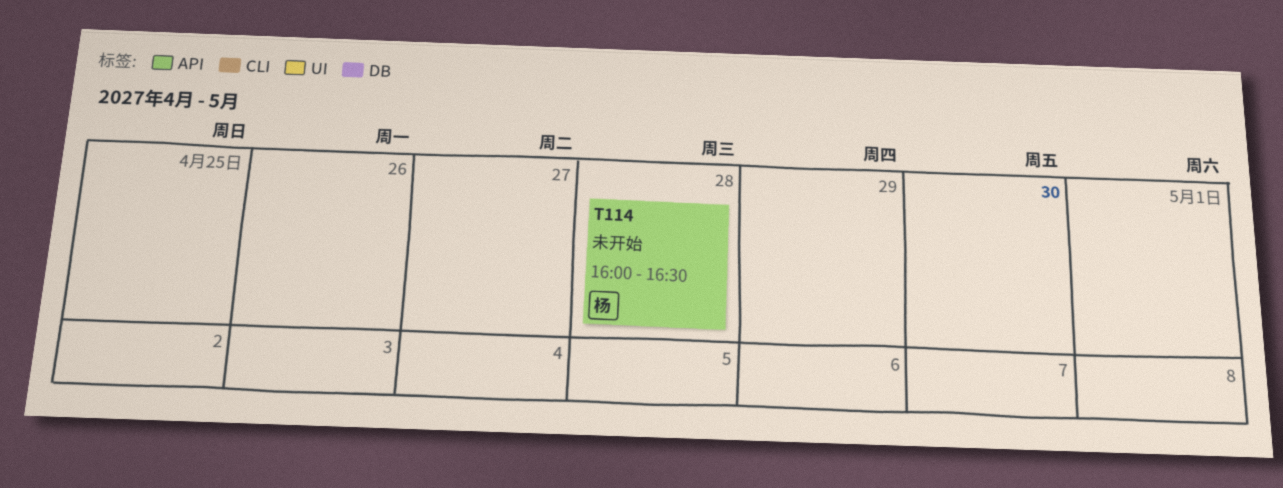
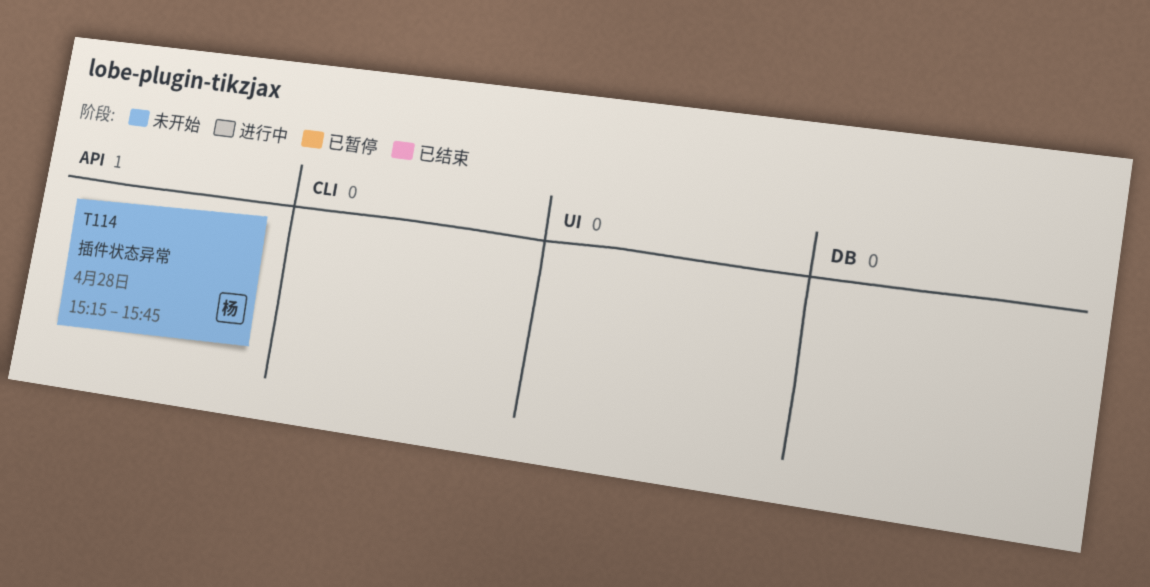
T114, begins: 16:00 -> 15:15
T114, ends: 16:30 -> 15:45

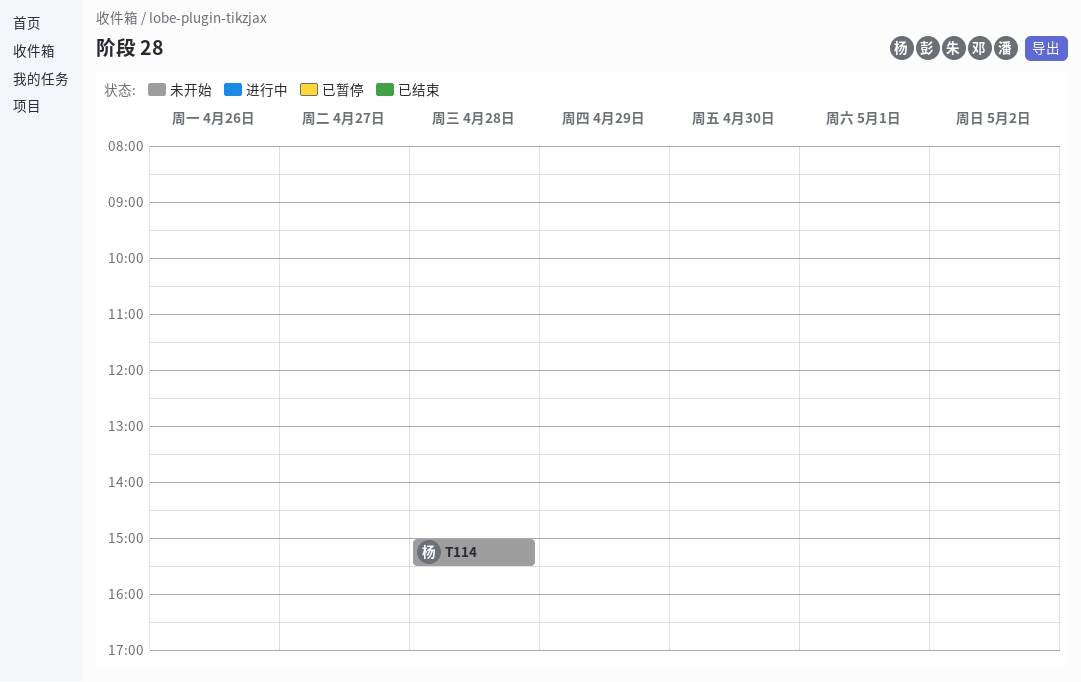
T114, begins: 15:15 -> 15:00
T114, ends: 15:45 -> 15:30

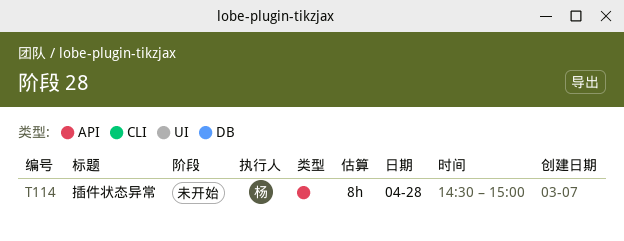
T114, begins: 15:00 -> 14:30
T114, ends: 15:30 -> 15:00

